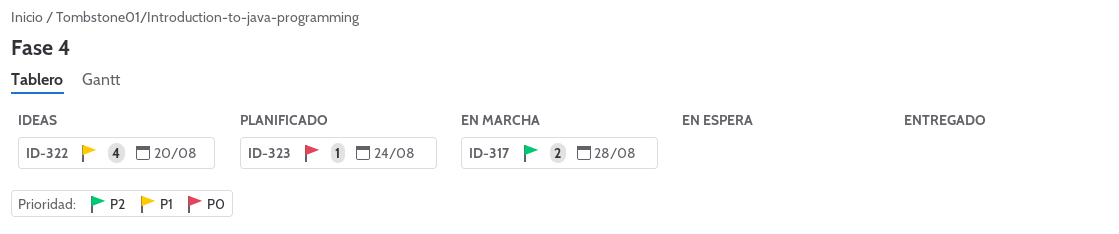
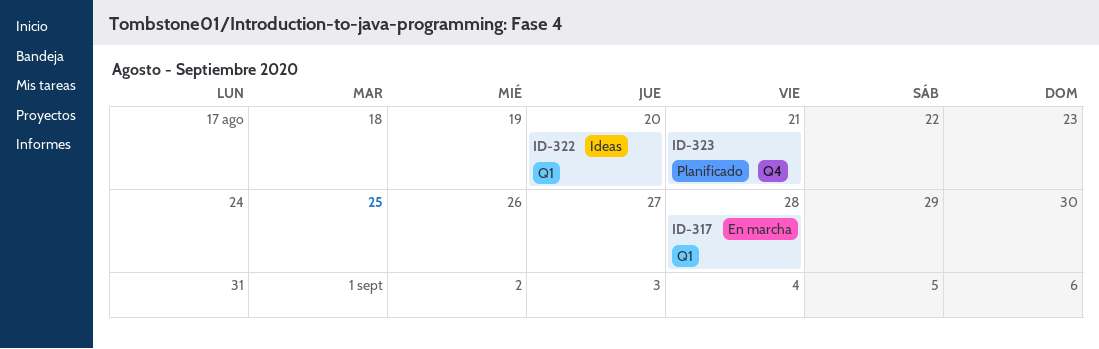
ID-323, due: Aug 24 -> Aug 21

